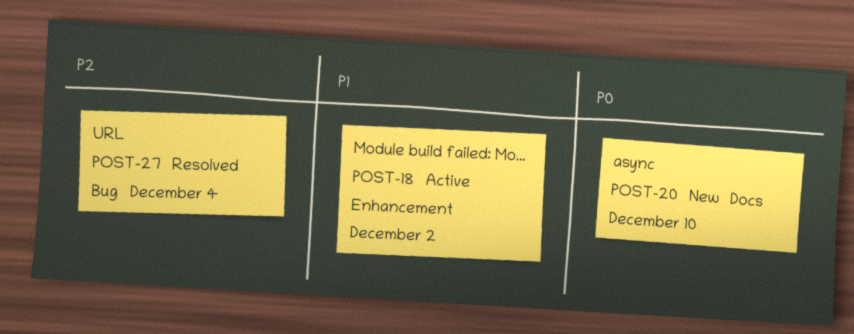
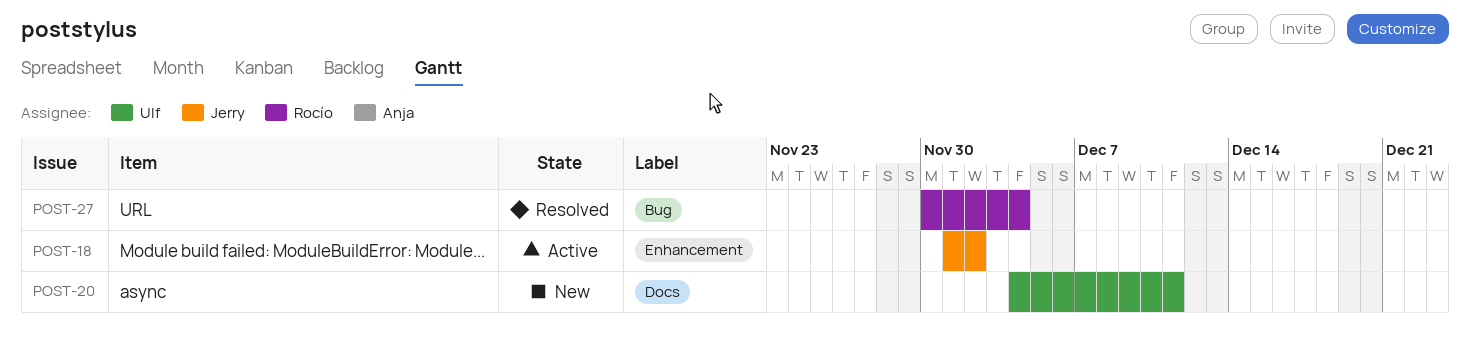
POST-20, due: Dec 10 -> Dec 11

